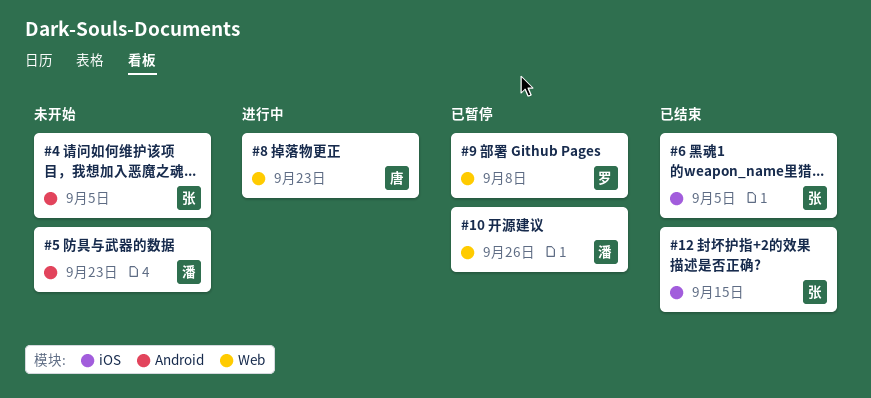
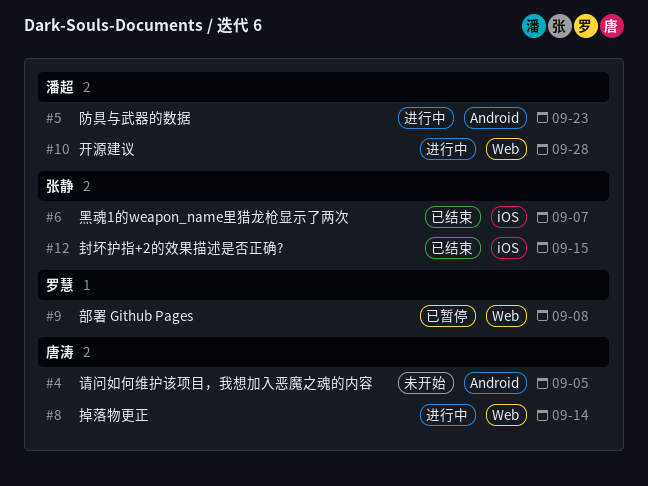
#4, owner: 张静 -> 唐涛
#5, status: 未开始 -> 进行中
#6, due: Sep 5 -> Sep 7
#8, due: Sep 23 -> Sep 14
#10, status: 已暂停 -> 进行中
#10, due: Sep 26 -> Sep 28

